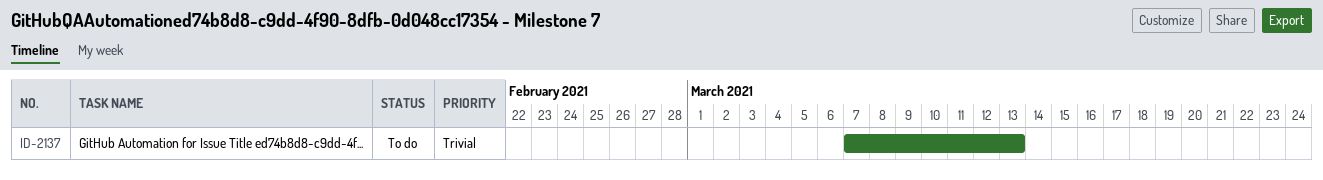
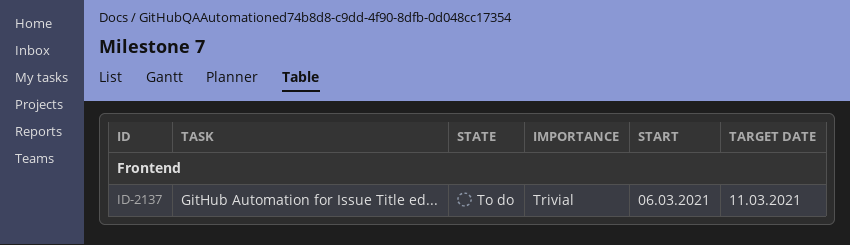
ID-2137, start: Mar 7 -> Mar 6
ID-2137, due: Mar 13 -> Mar 11

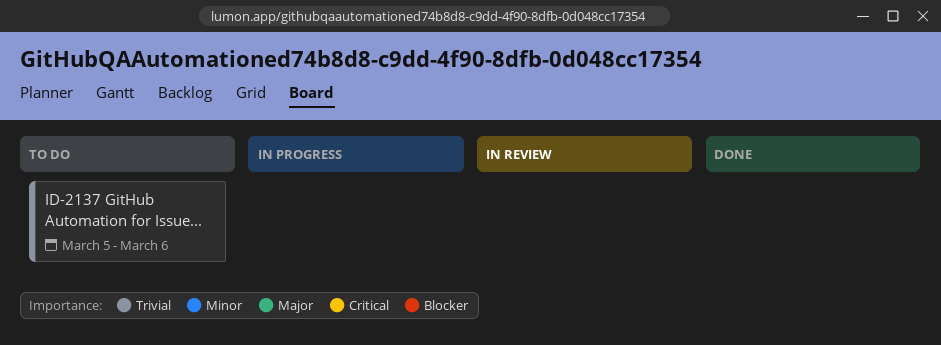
ID-2137, start: Mar 6 -> Mar 5
ID-2137, due: Mar 11 -> Mar 6

